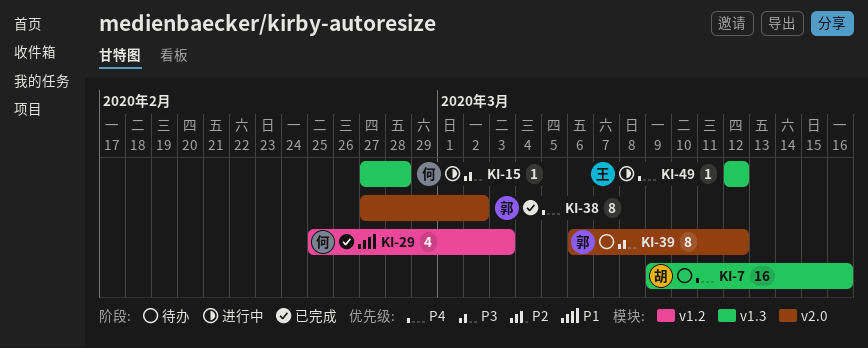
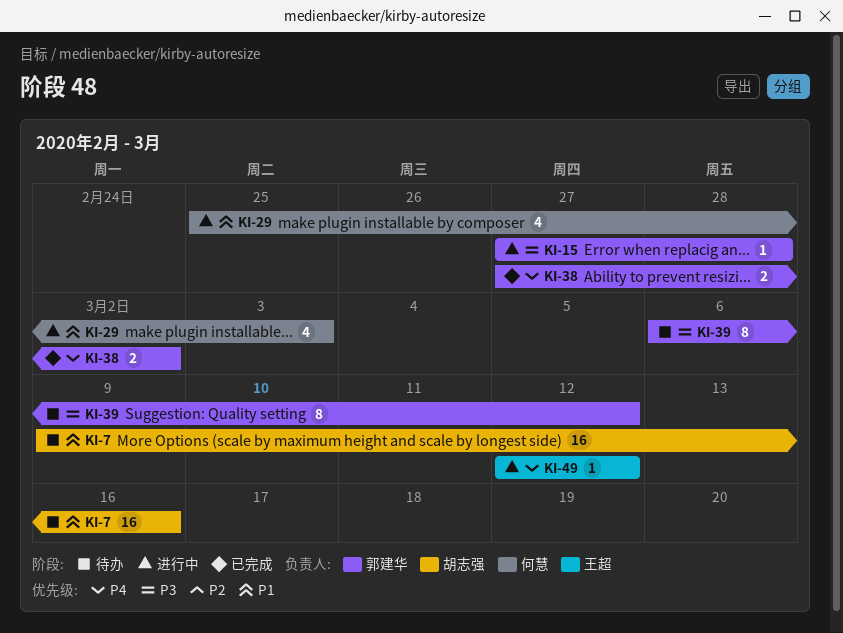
KI-7, priority: P4 -> P1
KI-15, owner: 何慧 -> 郭建华
KI-29, status: 已完成 -> 进行中
KI-38, estimate: 8 -> 2

